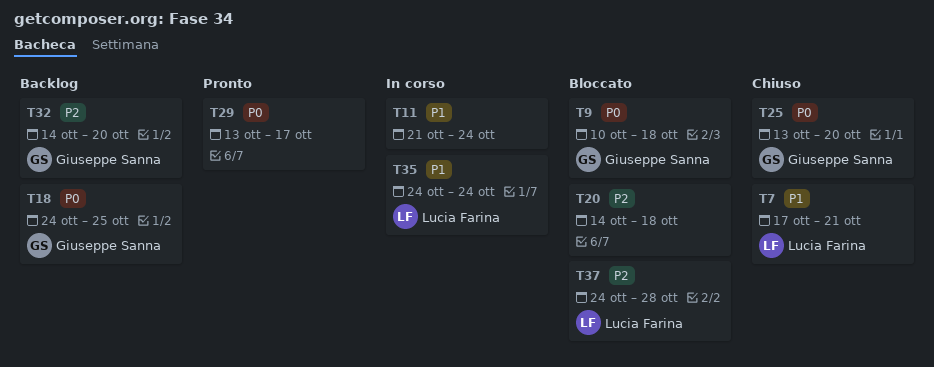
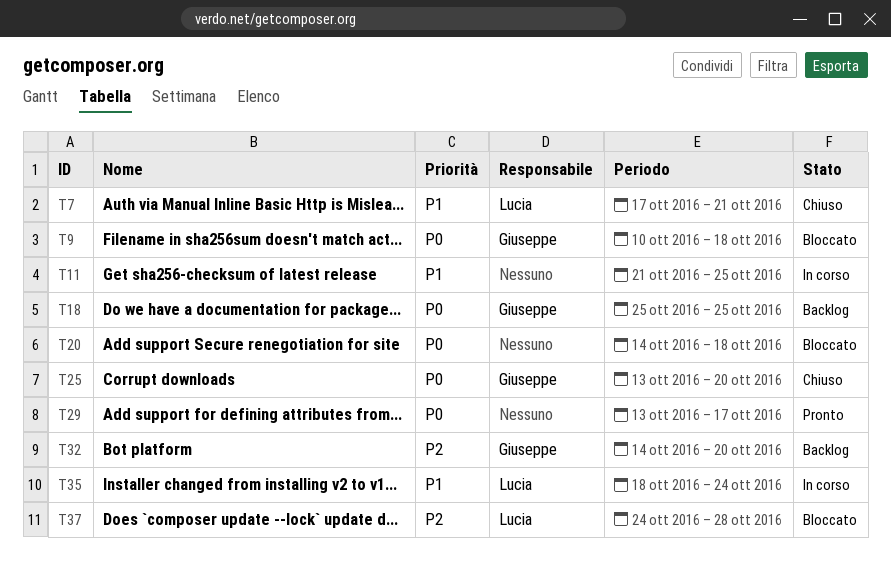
T11, due: Oct 24 -> Oct 25
T18, start: Oct 24 -> Oct 25
T20, priority: P2 -> P0
T35, start: Oct 24 -> Oct 18

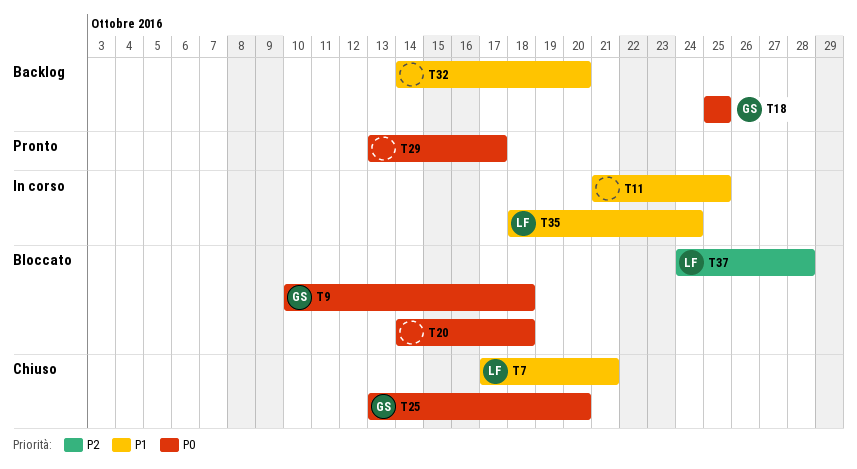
T32, owner: Giuseppe -> none
T32, priority: P2 -> P1

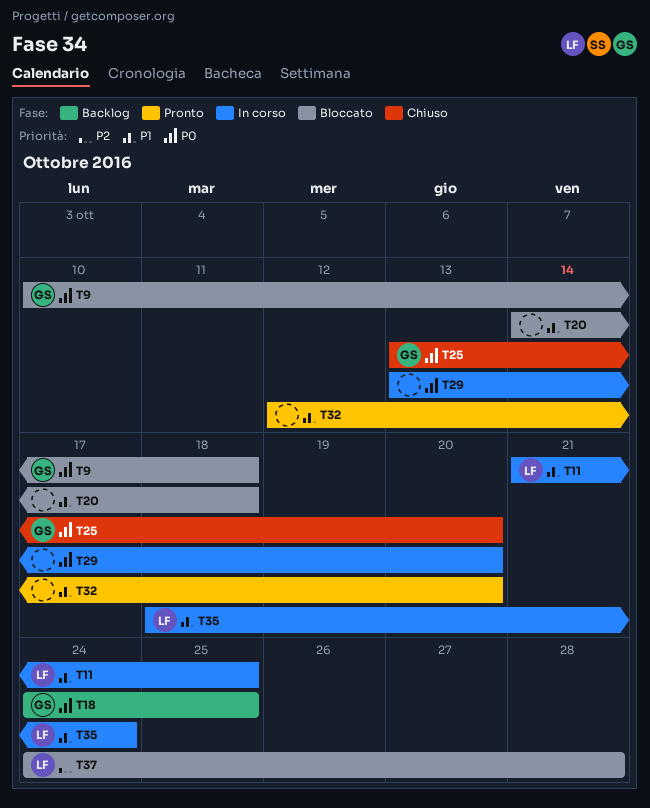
T7: present -> none
T11, owner: none -> LF
T18, start: Oct 25 -> Oct 24
T20, priority: P0 -> P1
T29, status: Pronto -> In corso
T29, due: Oct 17 -> Oct 20
T32, status: Backlog -> Pronto
T32, start: Oct 14 -> Oct 12

